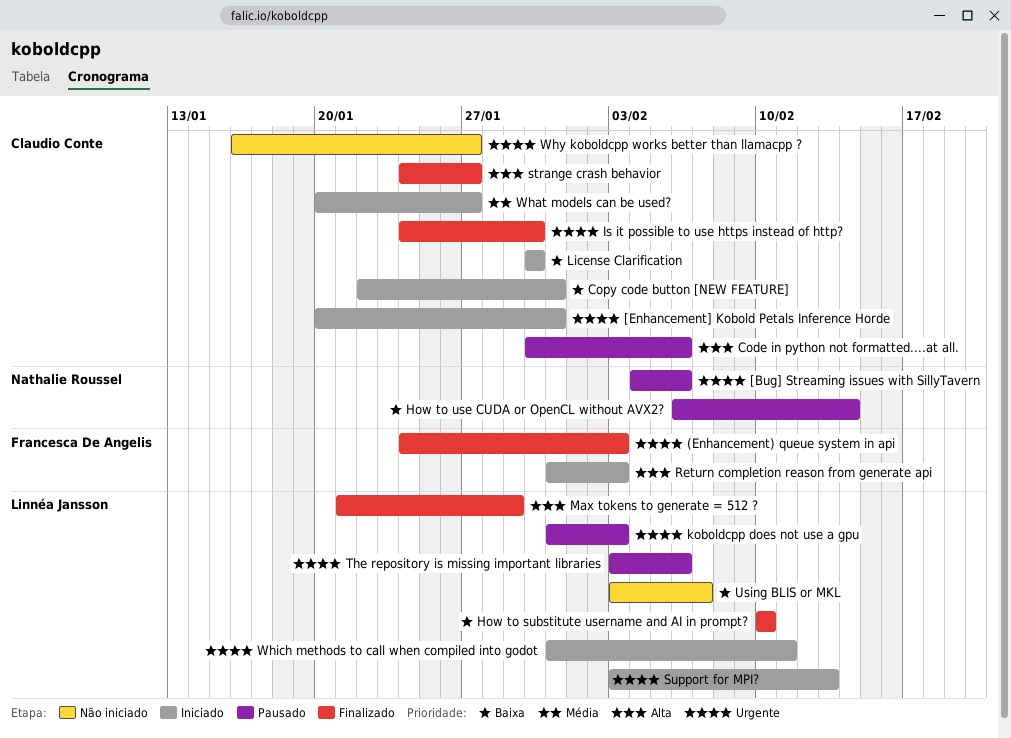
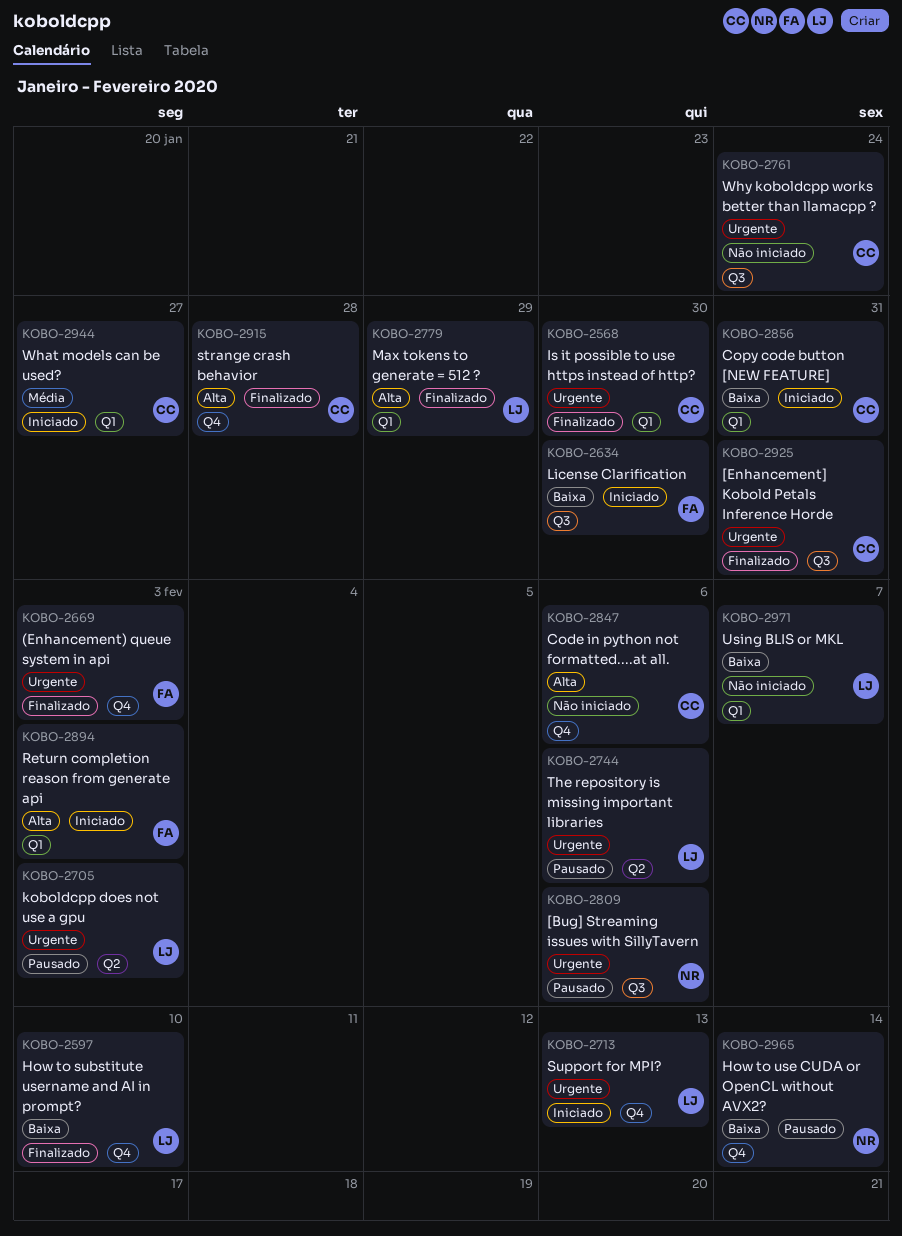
[Enhancement] Kobold Petals Inference Horde, status: Iniciado -> Finalizado
Code in python not formatted....at all., status: Pausado -> Não iniciado
License Clarification, owner: Claudio Conte -> Francesca De Angelis
strange crash behavior, due: Jan 27 -> Jan 28
Which methods to call when compiled into godot: present -> none
Why koboldcpp works better than llamacpp ?, due: Jan 27 -> Jan 24

